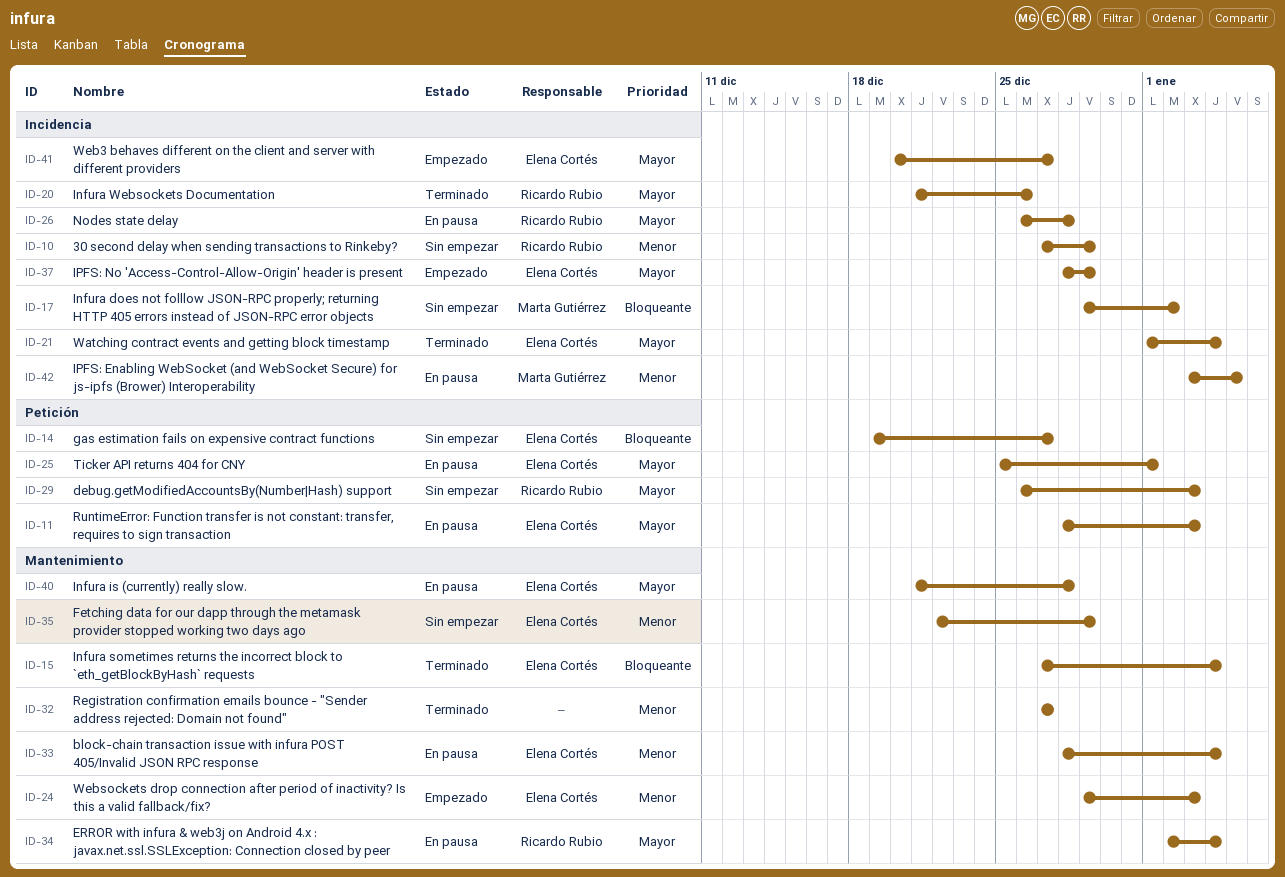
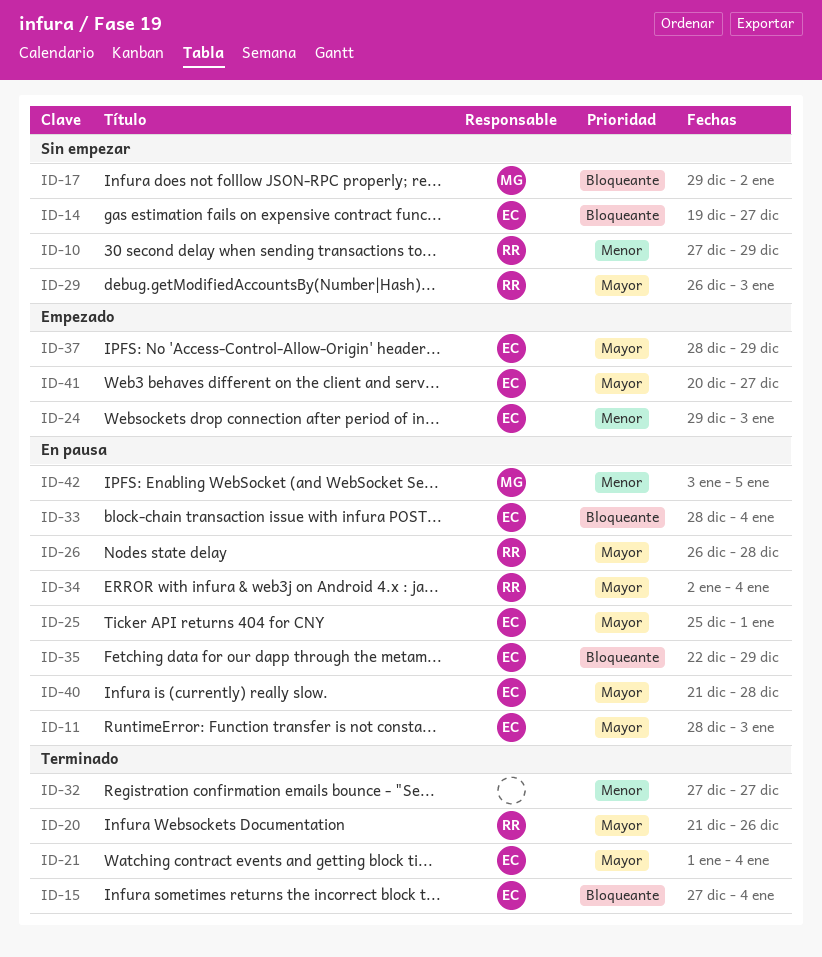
ID-33, priority: Menor -> Bloqueante
ID-35, status: Sin empezar -> En pausa
ID-35, priority: Menor -> Bloqueante

